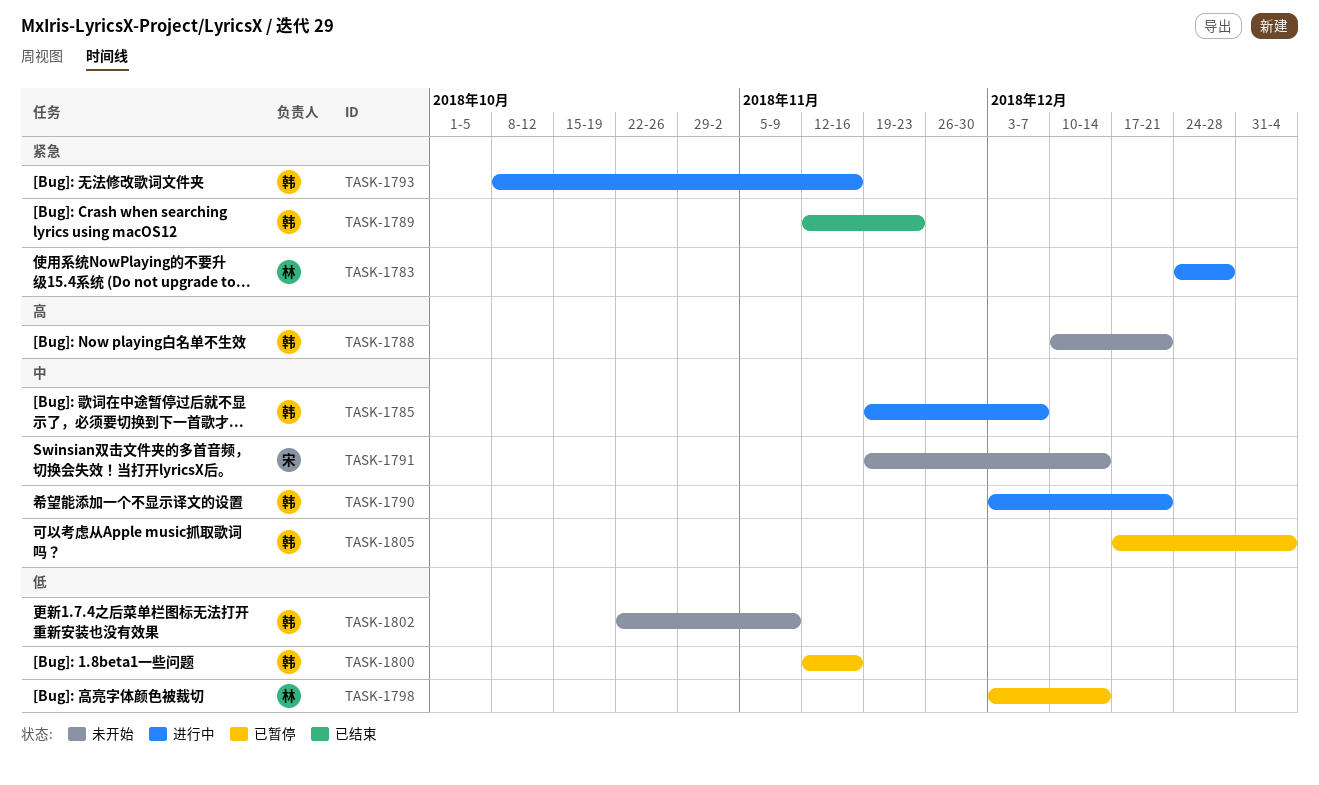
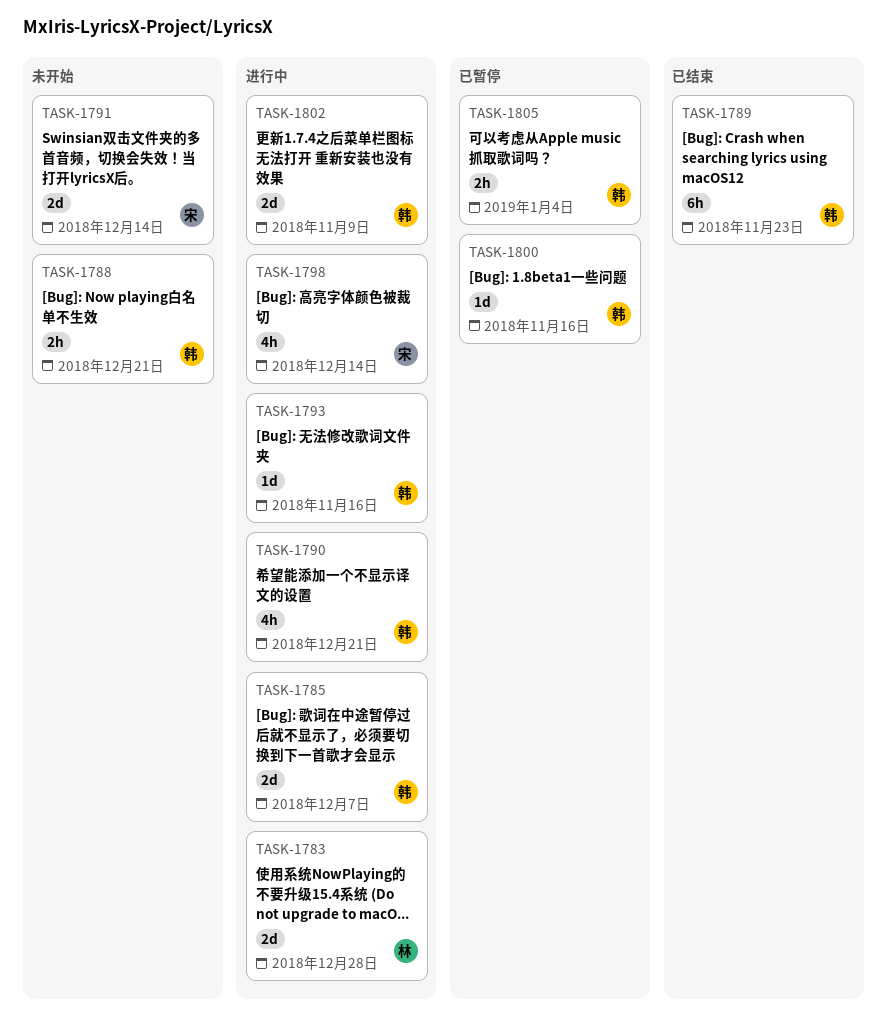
TASK-1798, status: 已暂停 -> 进行中
TASK-1798, owner: 林 -> 宋
TASK-1802, status: 未开始 -> 进行中

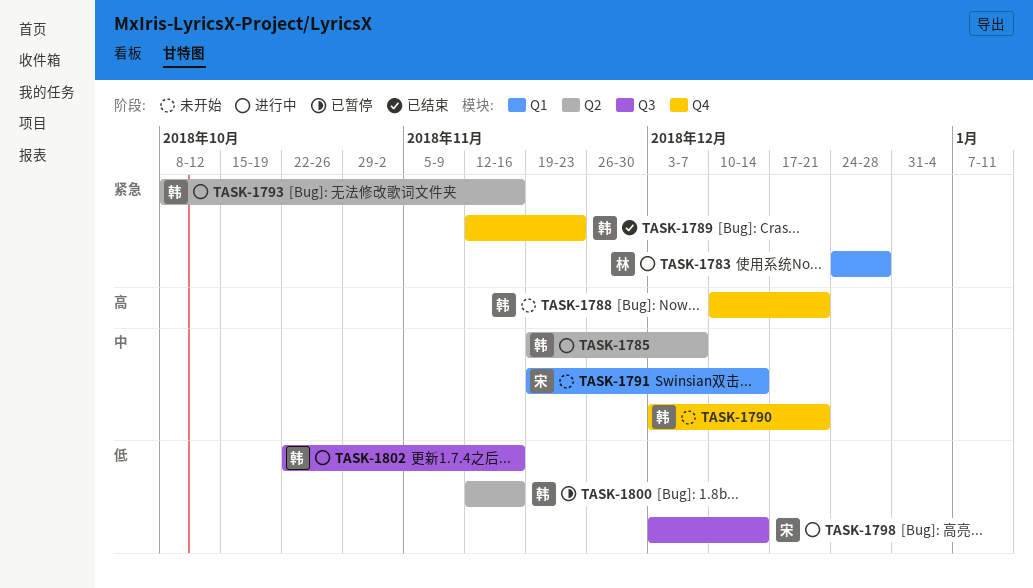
TASK-1790, status: 进行中 -> 未开始
TASK-1802, due: Nov 9 -> Nov 16
TASK-1805: present -> none

